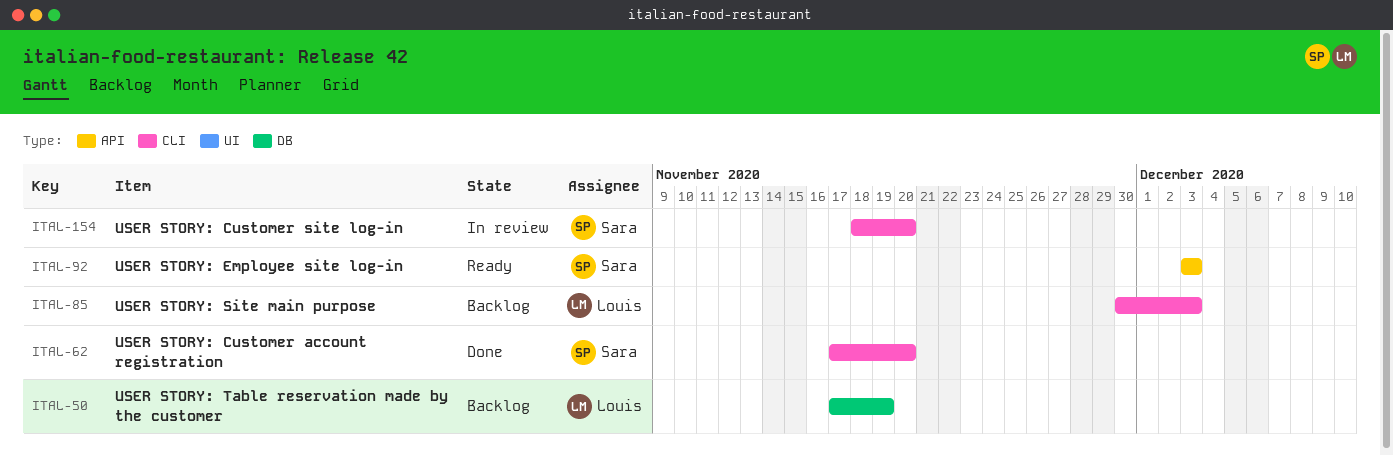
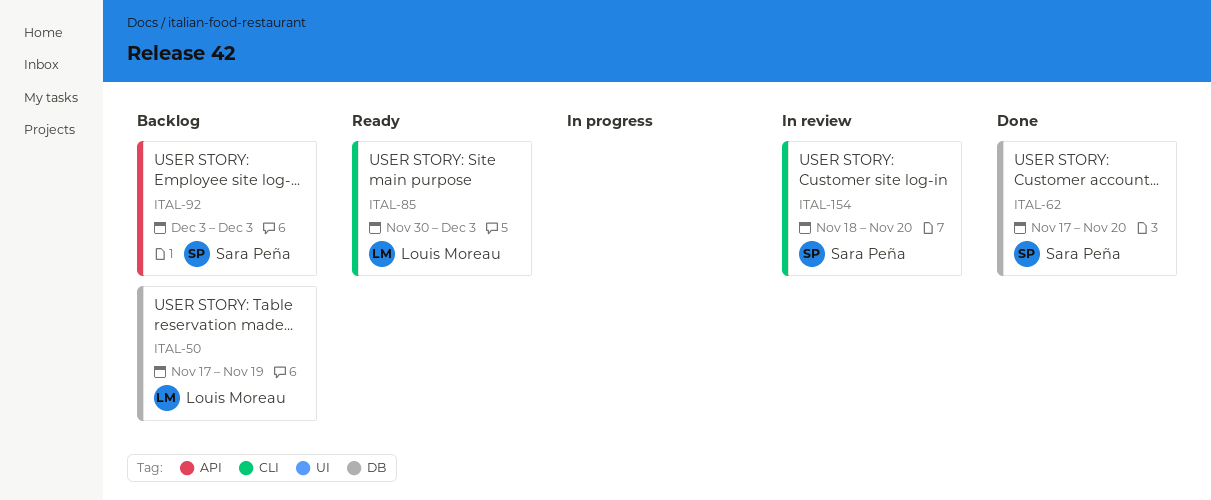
ITAL-62, label: CLI -> DB
ITAL-85, status: Backlog -> Ready
ITAL-92, status: Ready -> Backlog

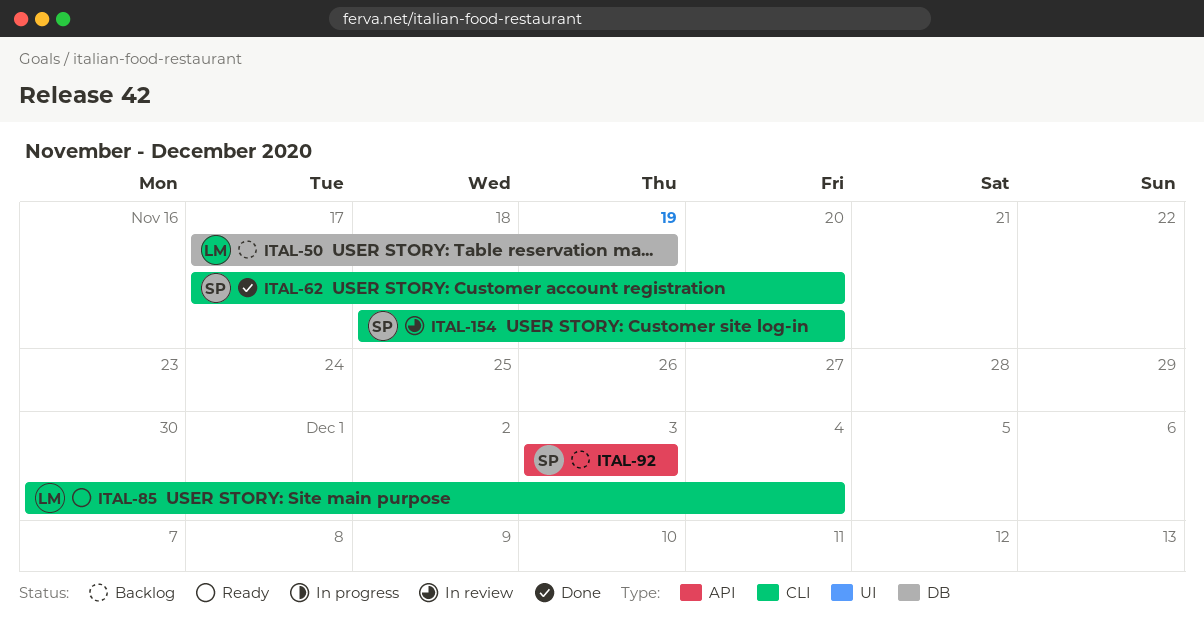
ITAL-62, label: DB -> CLI
ITAL-85, due: Dec 3 -> Dec 4

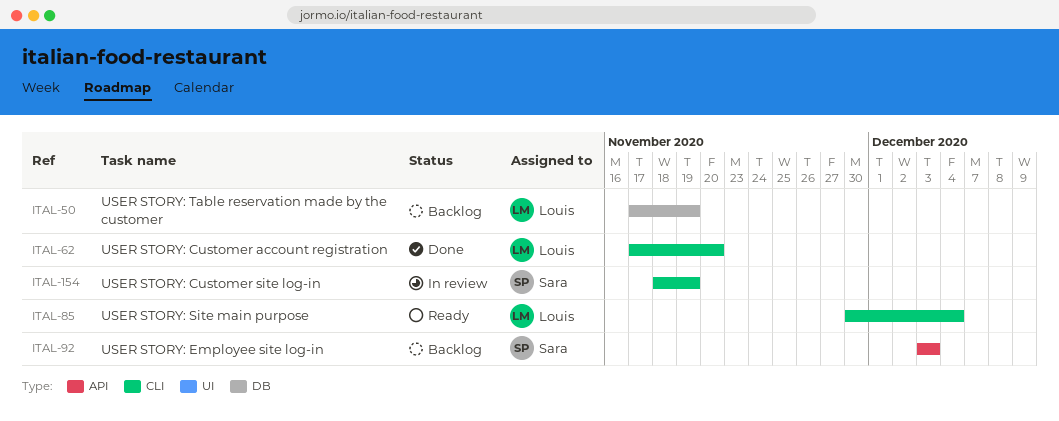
ITAL-62, owner: Sara -> Louis
ITAL-154, due: Nov 20 -> Nov 19

